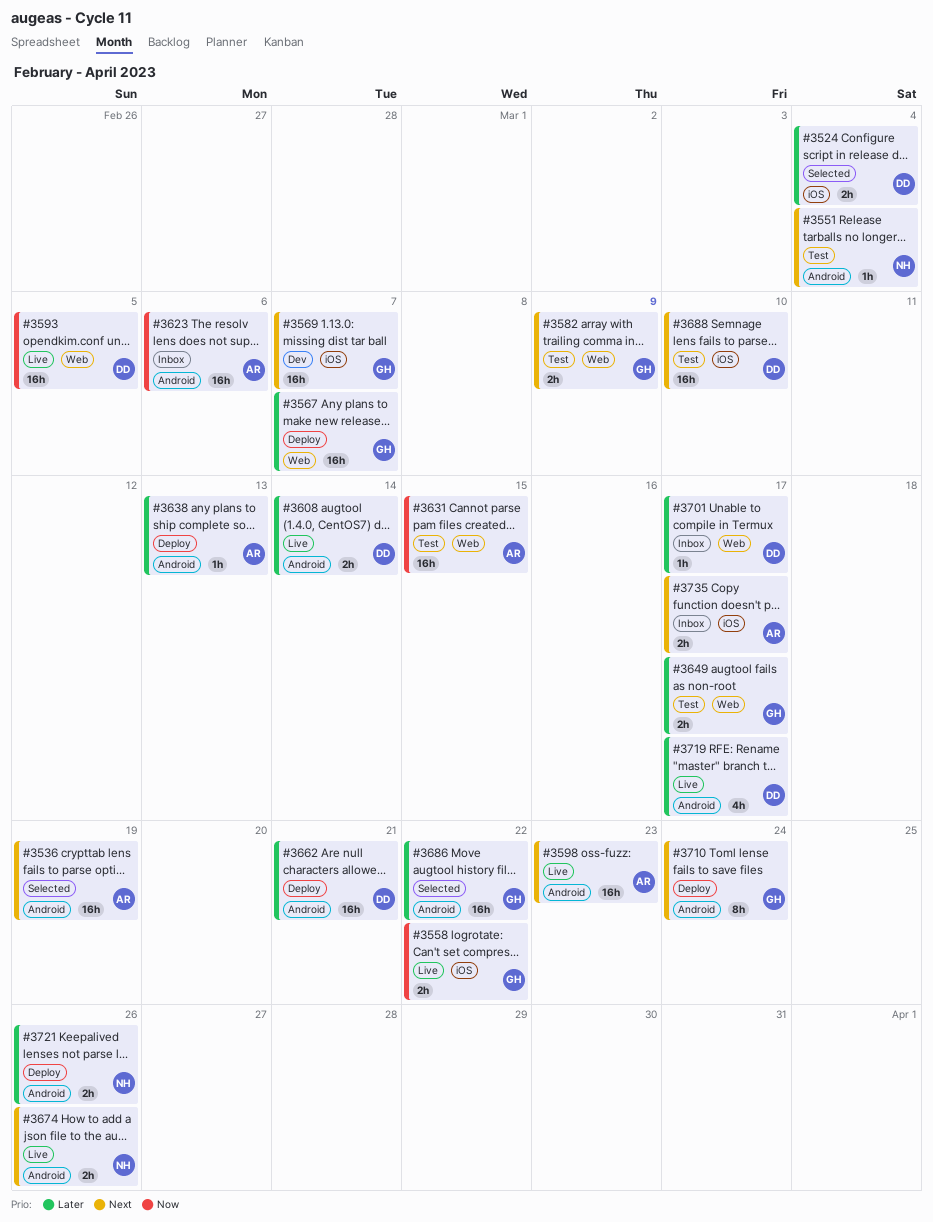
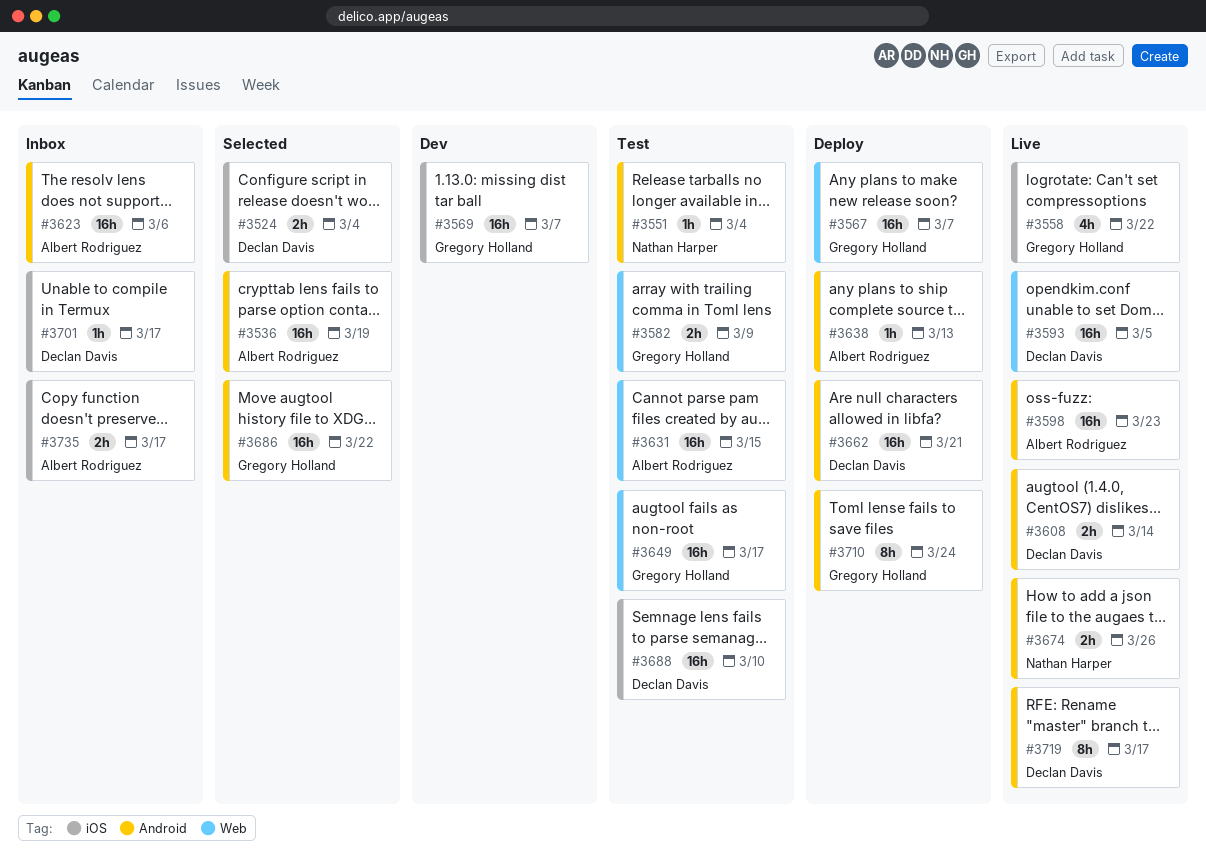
#3558, estimate: 2h -> 4h
#3649, estimate: 2h -> 16h
#3701, label: Web -> iOS
#3719, estimate: 4h -> 8h
#3721: present -> none

